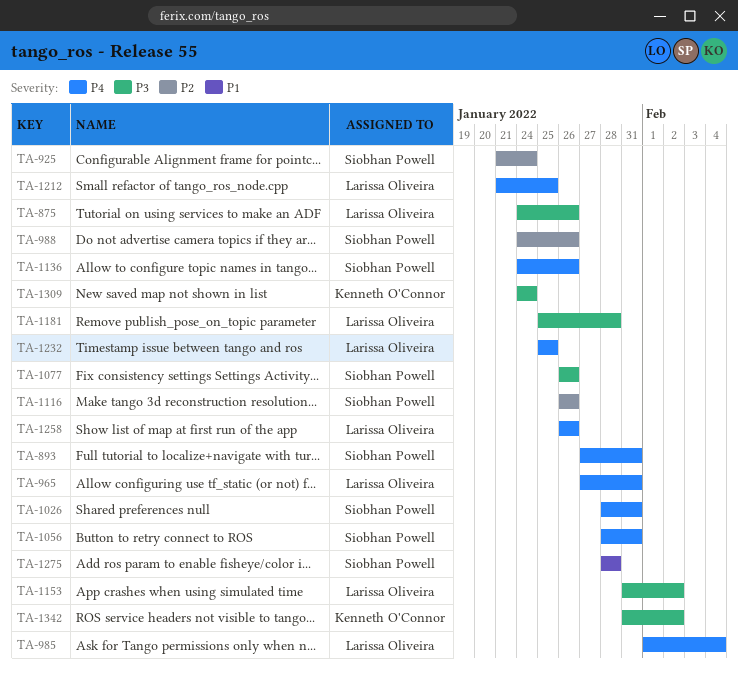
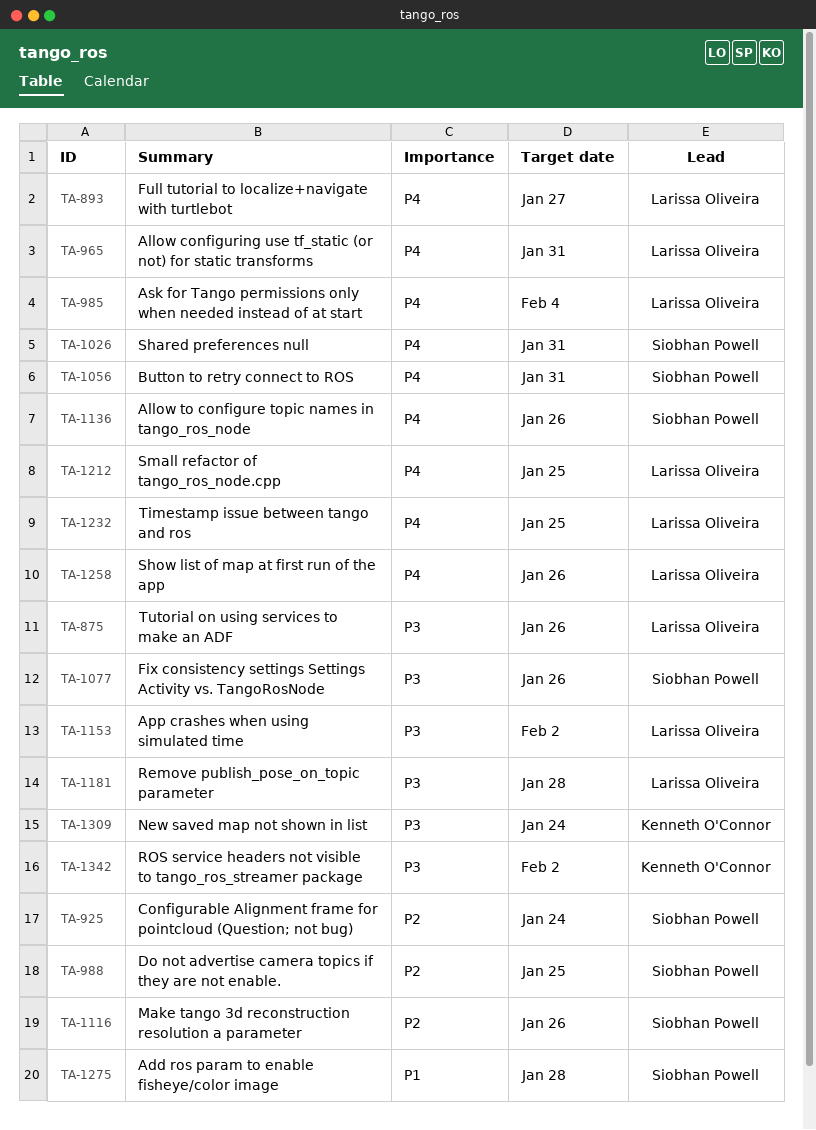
TA-893, owner: Siobhan Powell -> Larissa Oliveira
TA-893, due: Jan 31 -> Jan 27
TA-988, due: Jan 26 -> Jan 25

